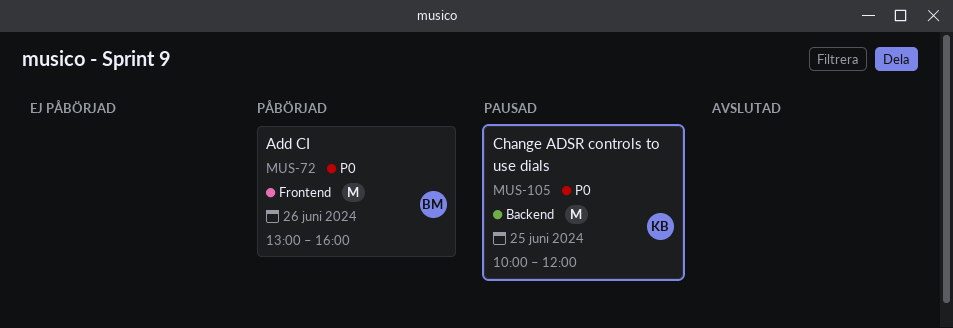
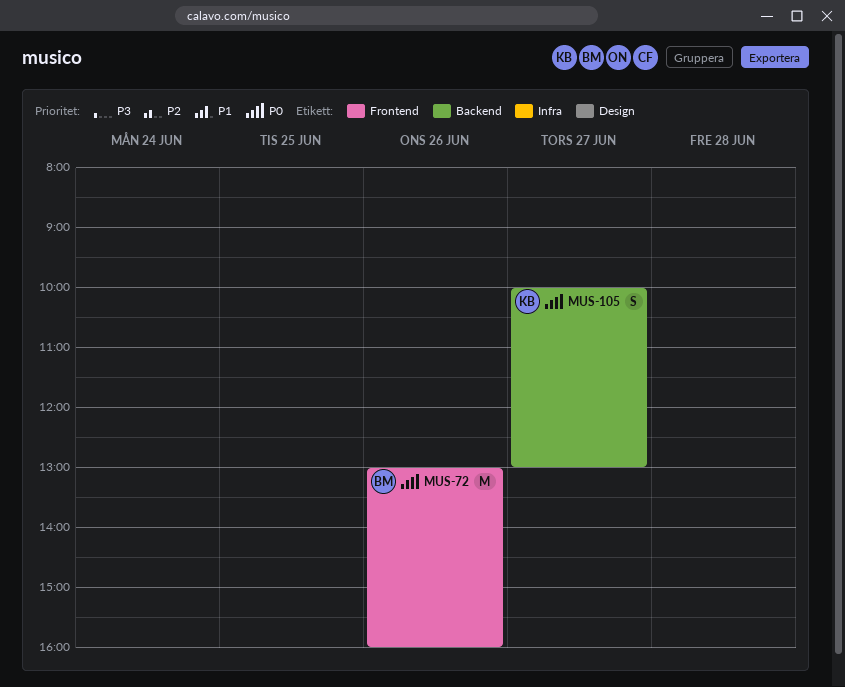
MUS-105, estimate: M -> S
MUS-105, day: Jun 25 -> Jun 27
MUS-105, ends: 12:00 -> 13:00

